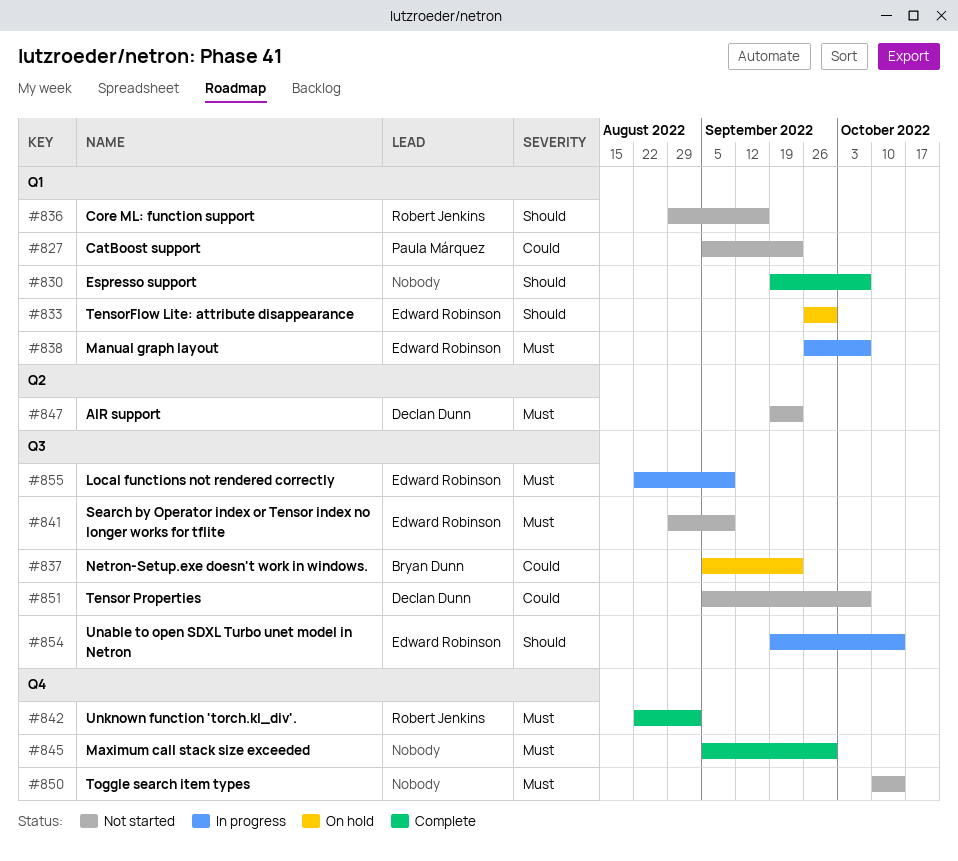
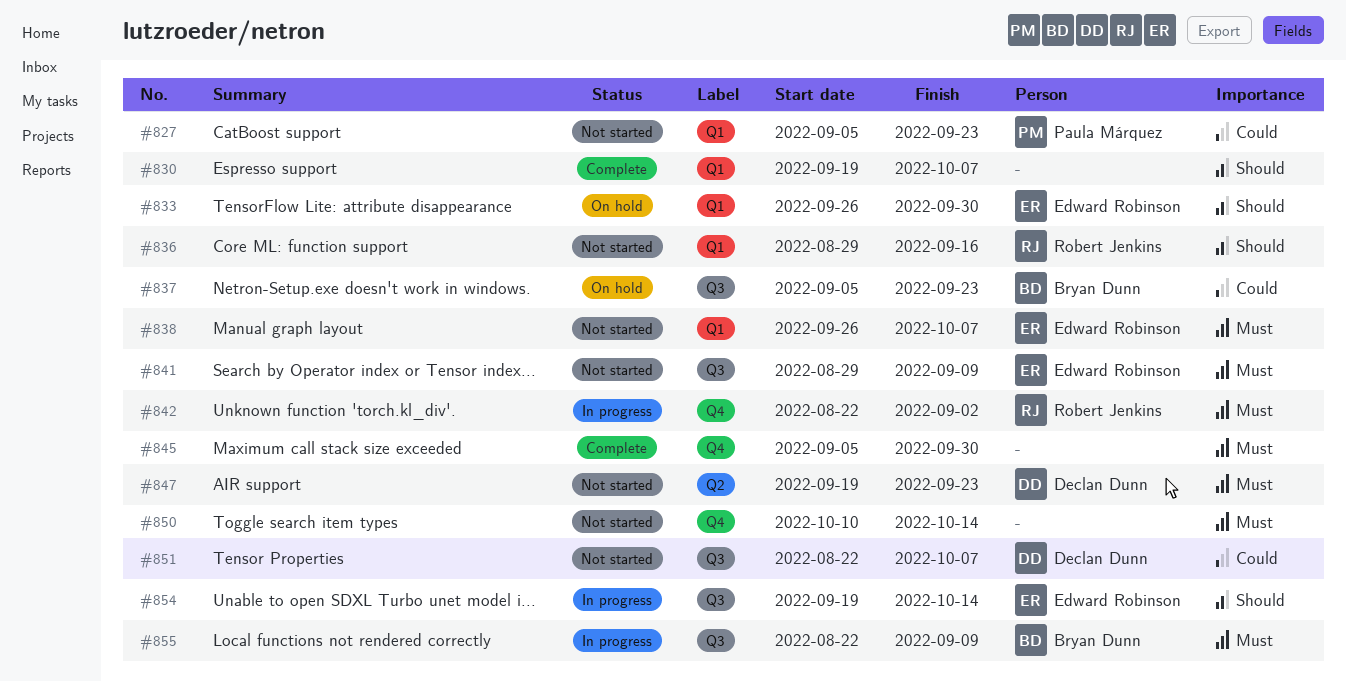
#838, status: In progress -> Not started
#842, status: Complete -> In progress
#851, start: Sep 5 -> Aug 22
#855, owner: Edward Robinson -> Bryan Dunn

